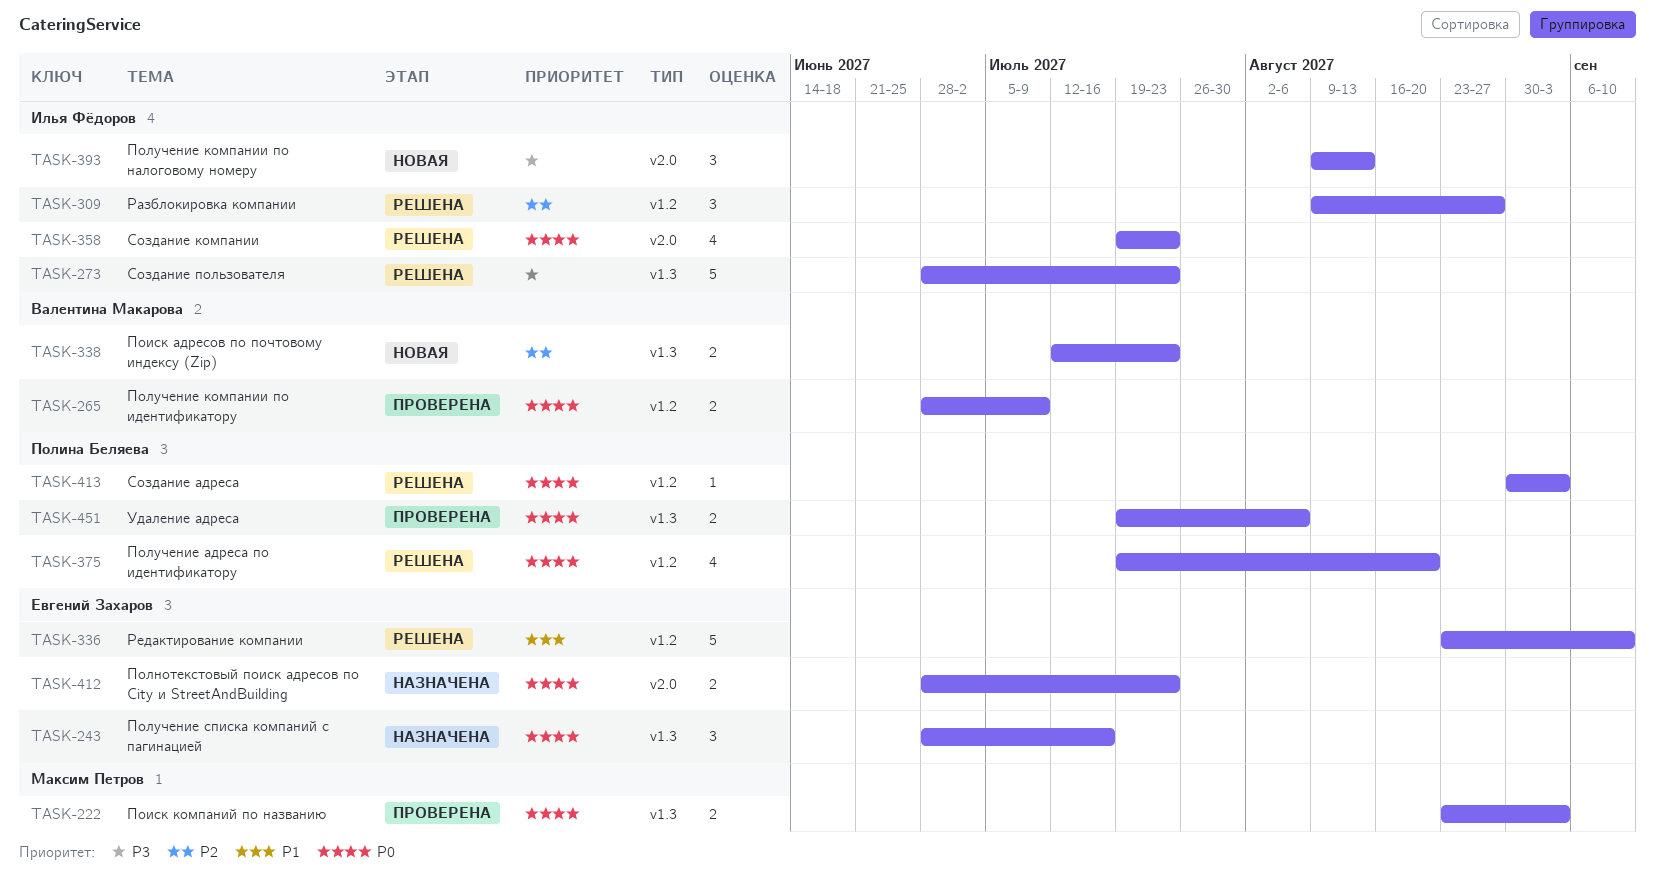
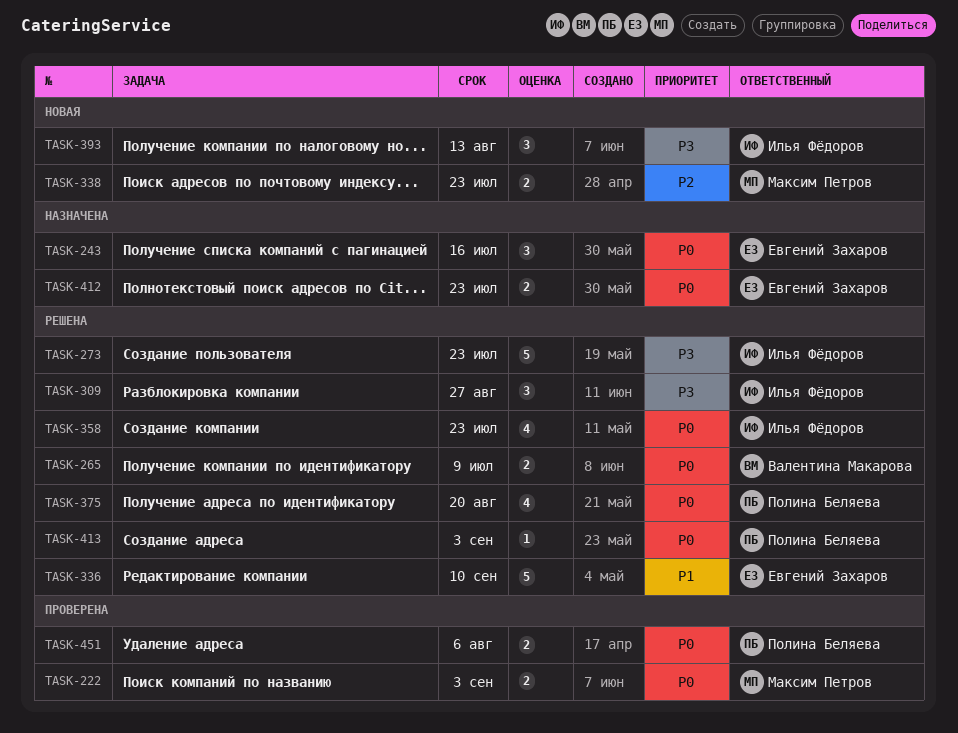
TASK-265, status: Проверена -> Решена
TASK-309, priority: P2 -> P3
TASK-338, owner: Валентина Макарова -> Максим Петров

